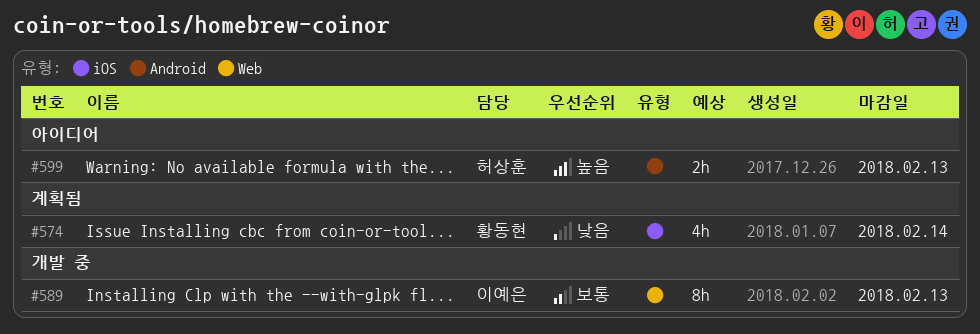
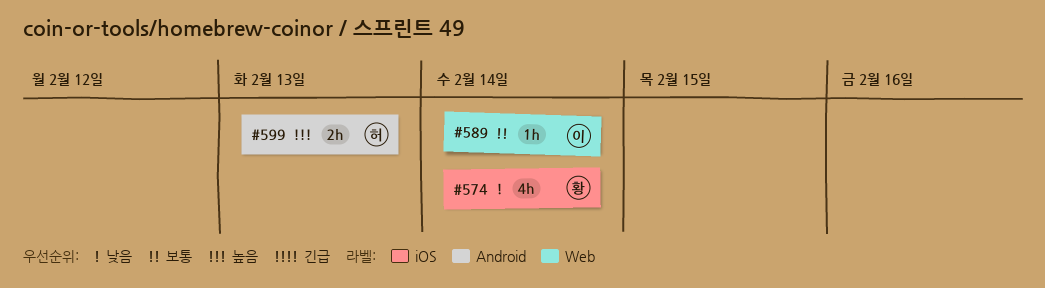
#589, estimate: 8h -> 1h
#589, due: Feb 13 -> Feb 14

